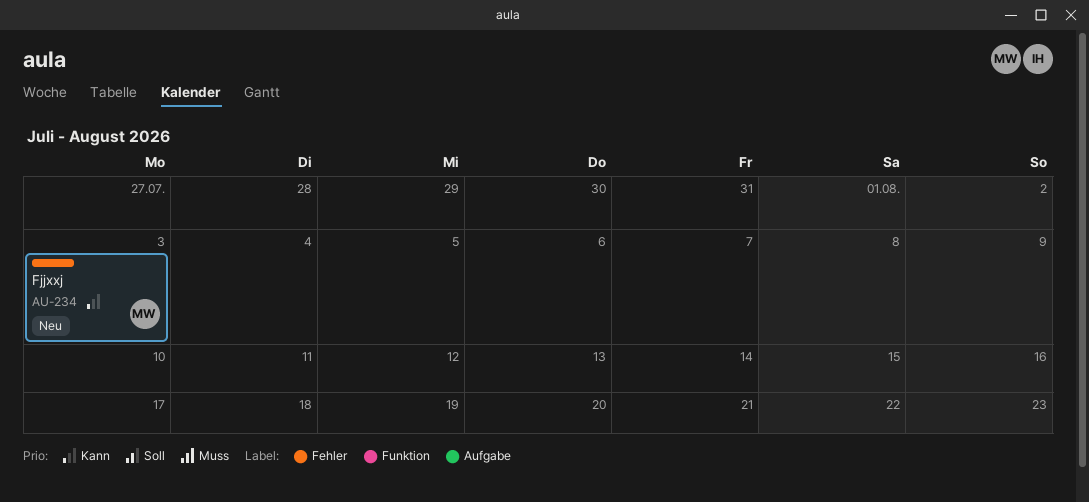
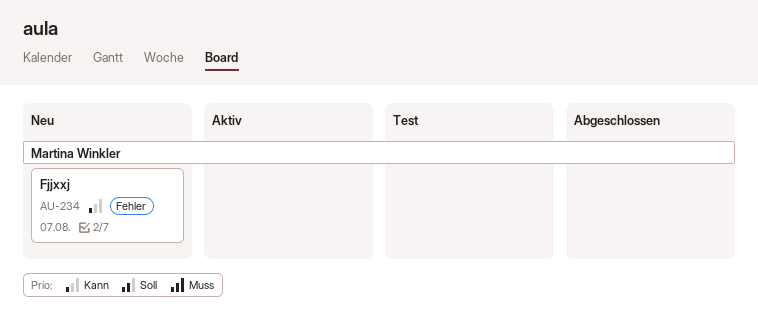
AU-234, due: Aug 3 -> Aug 7

